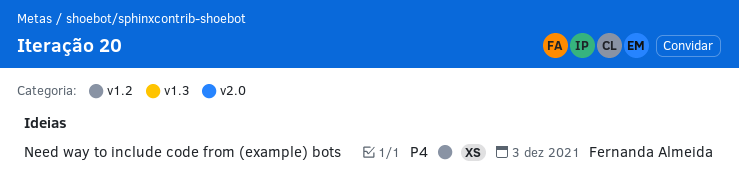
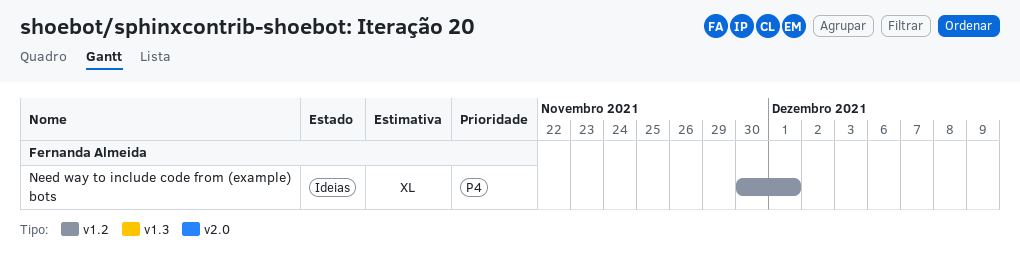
Need way to include code from (example) bots, estimate: XS -> XL
Need way to include code from (example) bots, due: Dec 3 -> Dec 1

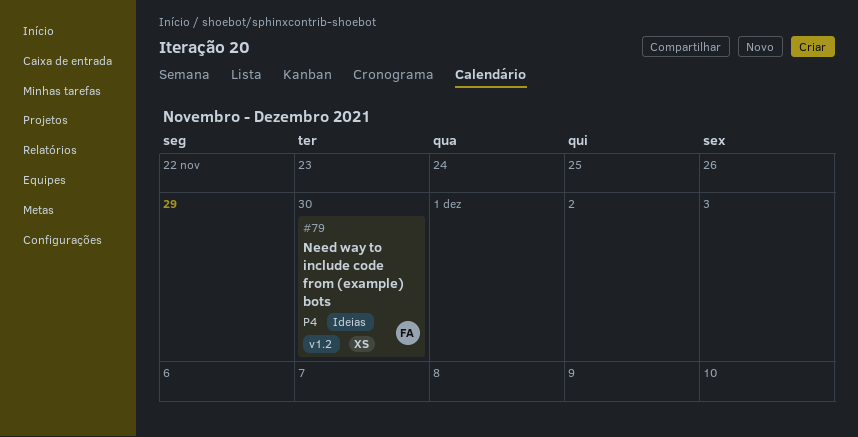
Need way to include code from (example) bots, estimate: XL -> XS
Need way to include code from (example) bots, due: Dec 1 -> Nov 30

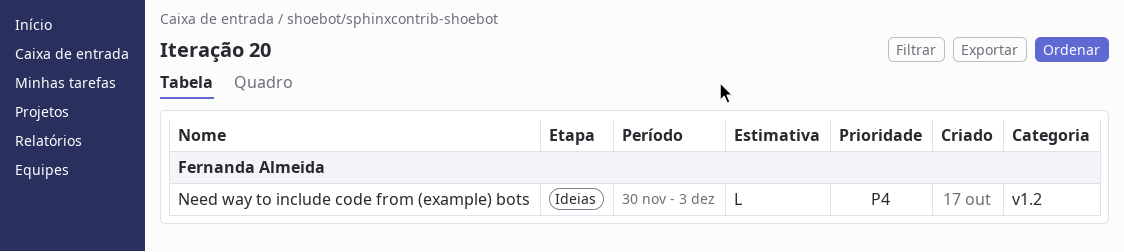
Need way to include code from (example) bots, estimate: XS -> L
Need way to include code from (example) bots, due: Nov 30 -> Dec 3

